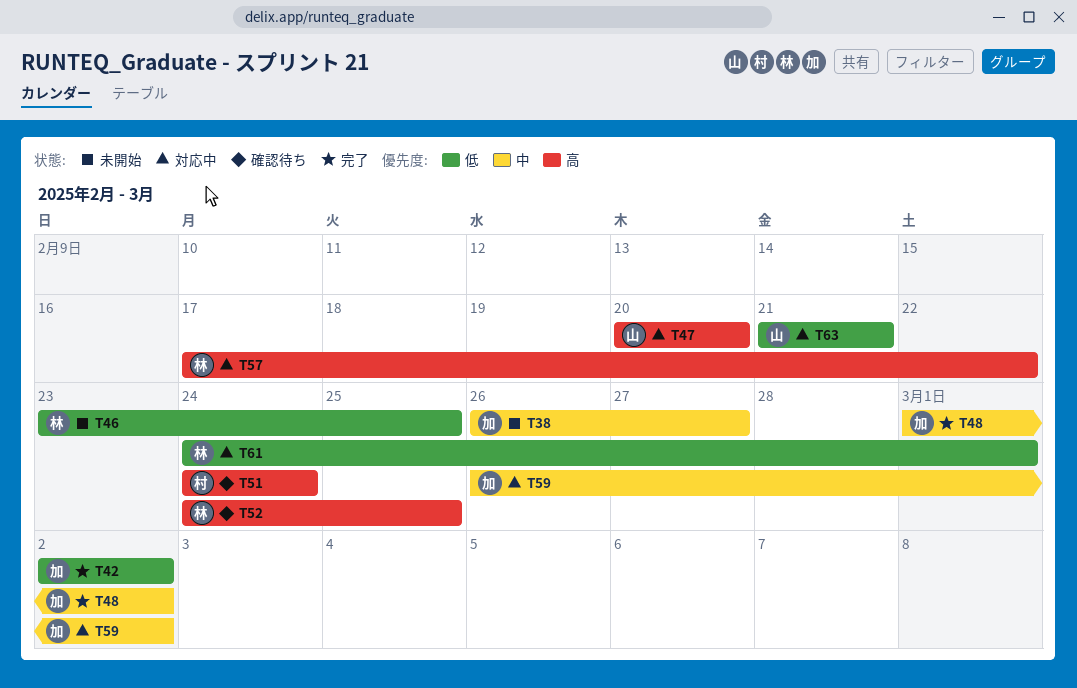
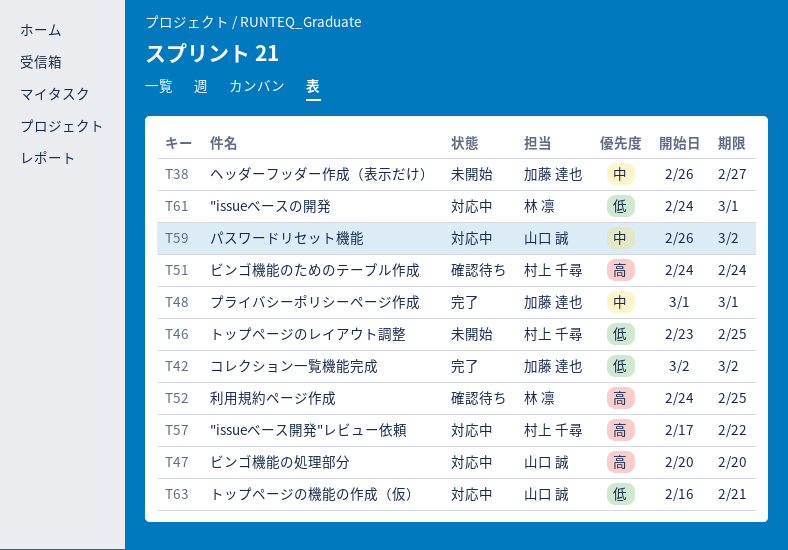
T46, owner: 林 凛 -> 村上 千尋
T48, due: Mar 2 -> Mar 1
T57, owner: 林 凛 -> 村上 千尋
T59, owner: 加藤 達也 -> 山口 誠
T63, start: Feb 21 -> Feb 16

